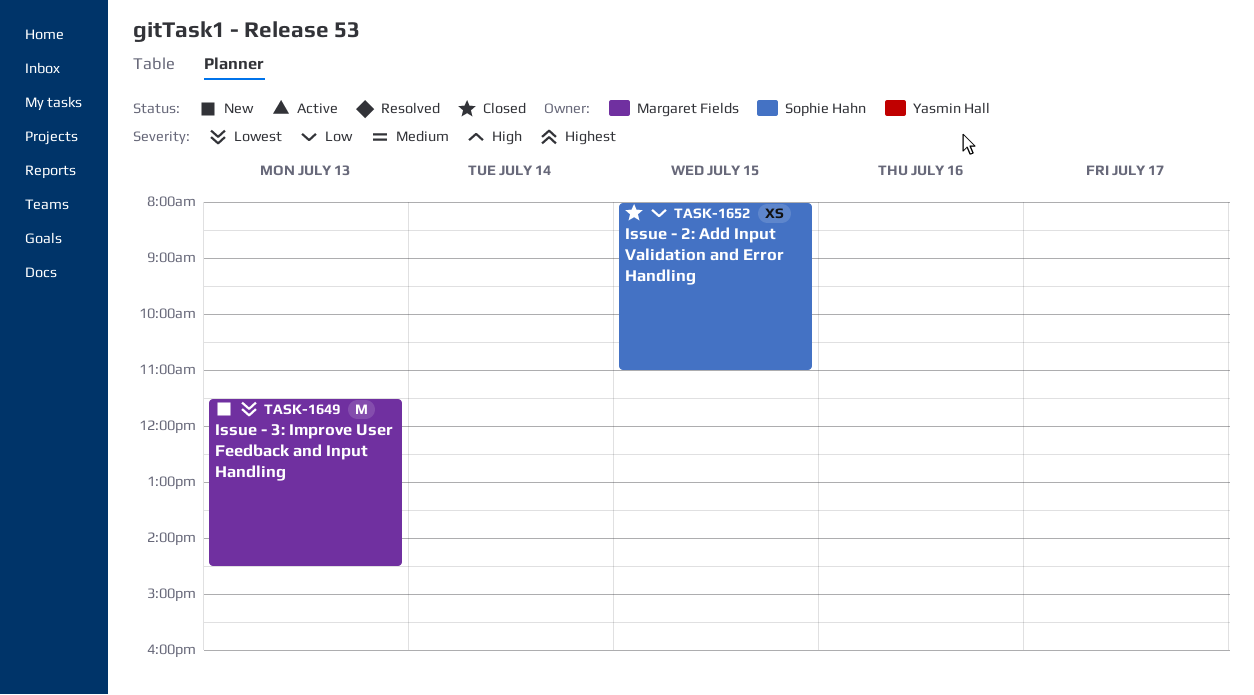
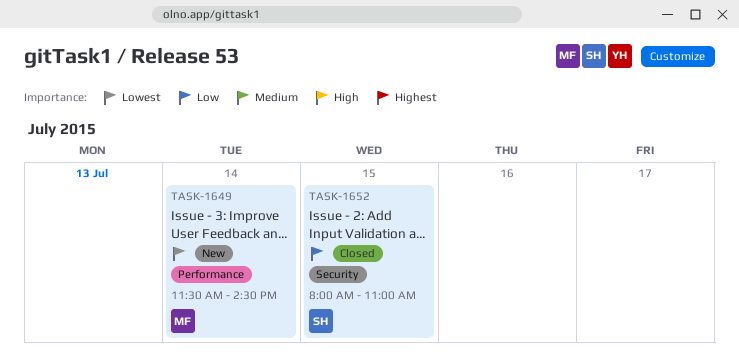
TASK-1649, day: Jul 13 -> Jul 14

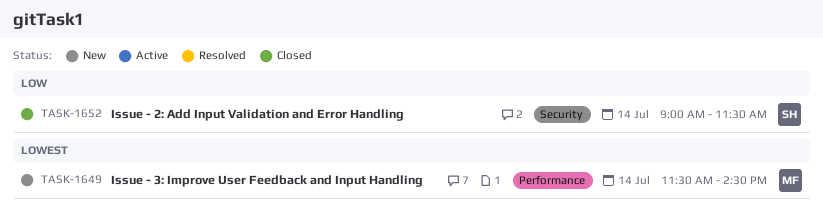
TASK-1652, day: Jul 15 -> Jul 14
TASK-1652, begins: 08:00 -> 09:00
TASK-1652, ends: 11:00 -> 11:30

